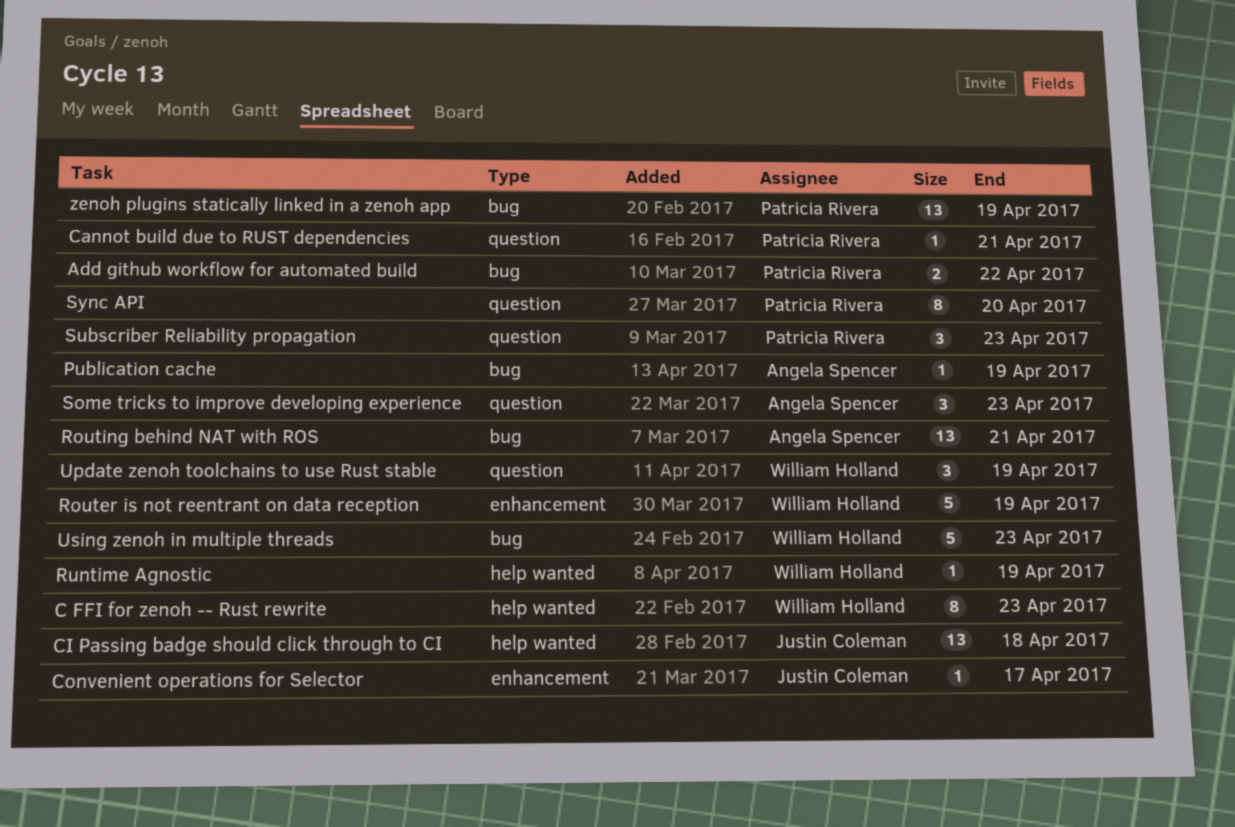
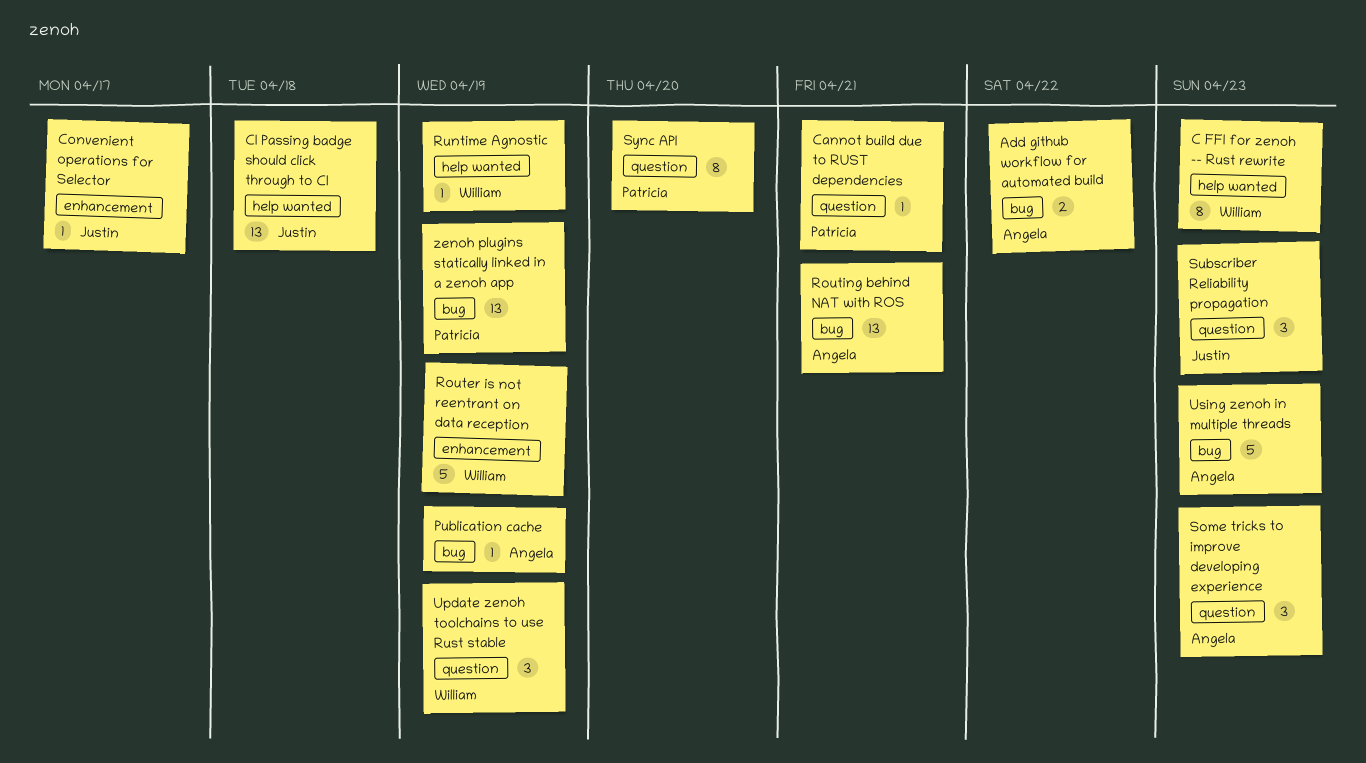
Add github workflow for automated build, owner: Patricia Rivera -> Angela Spencer
Subscriber Reliability propagation, owner: Patricia Rivera -> Justin Coleman
Using zenoh in multiple threads, owner: William Holland -> Angela Spencer

